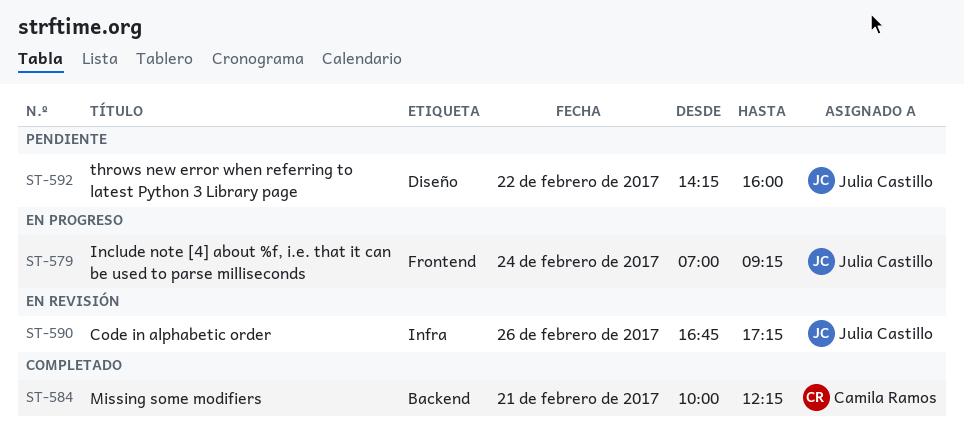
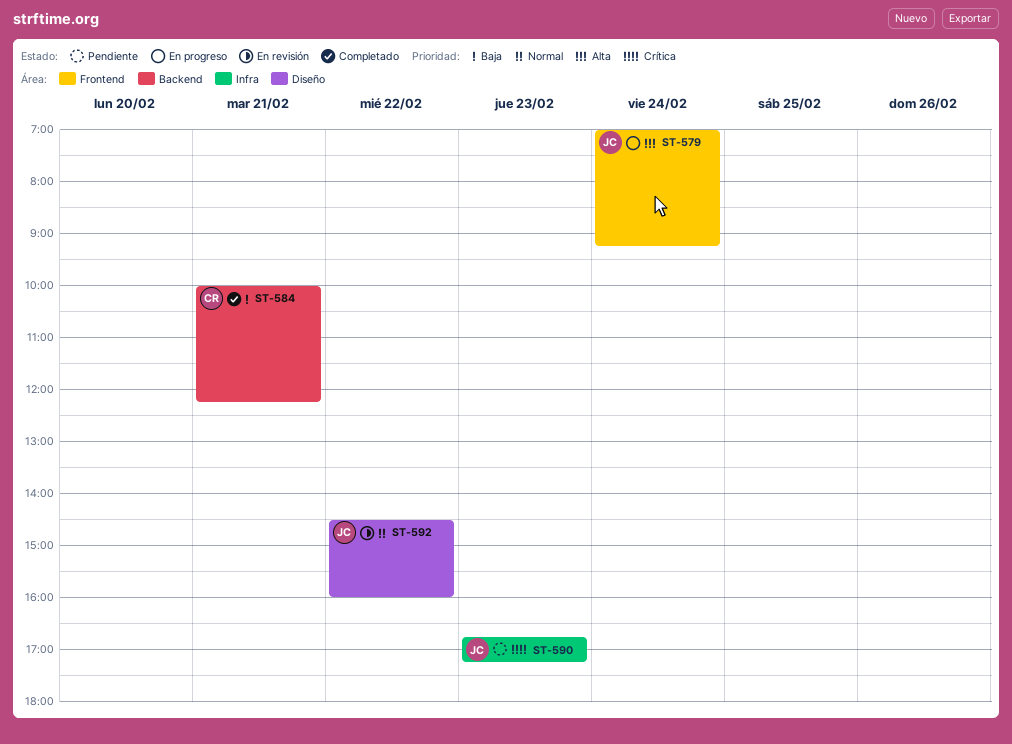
ST-590, status: En revisión -> Pendiente
ST-590, day: Feb 26 -> Feb 23
ST-592, status: Pendiente -> En revisión
ST-592, begins: 14:15 -> 14:30

